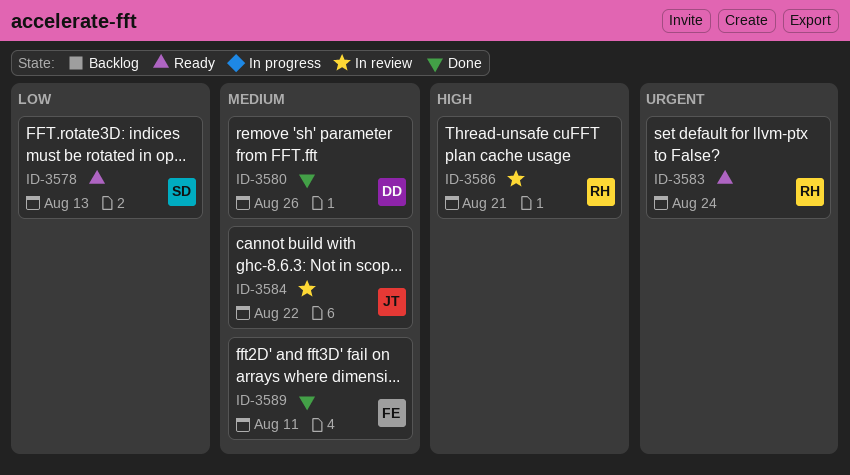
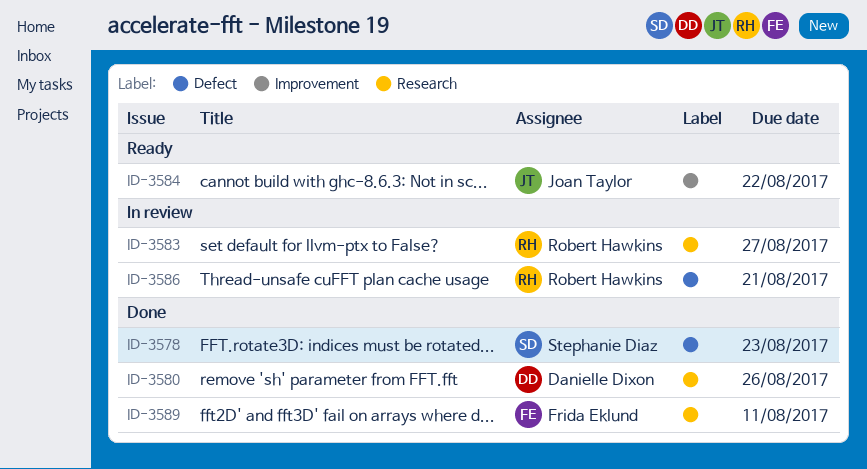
ID-3578, status: Ready -> Done
ID-3578, due: Aug 13 -> Aug 23
ID-3583, status: Ready -> In review
ID-3583, due: Aug 24 -> Aug 27
ID-3584, status: In review -> Ready

